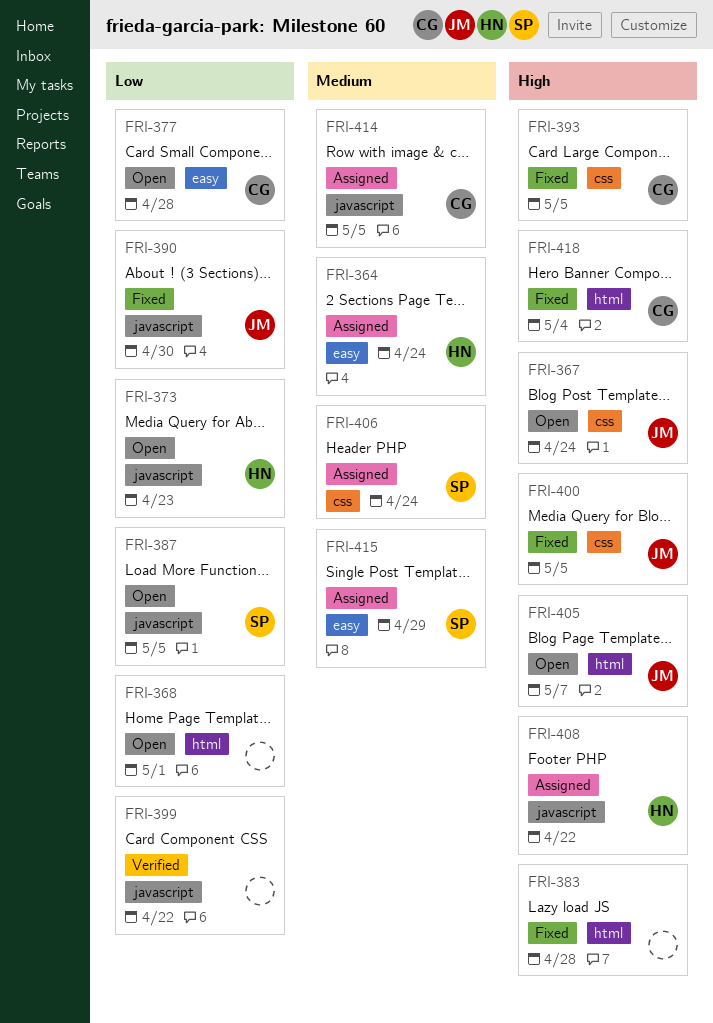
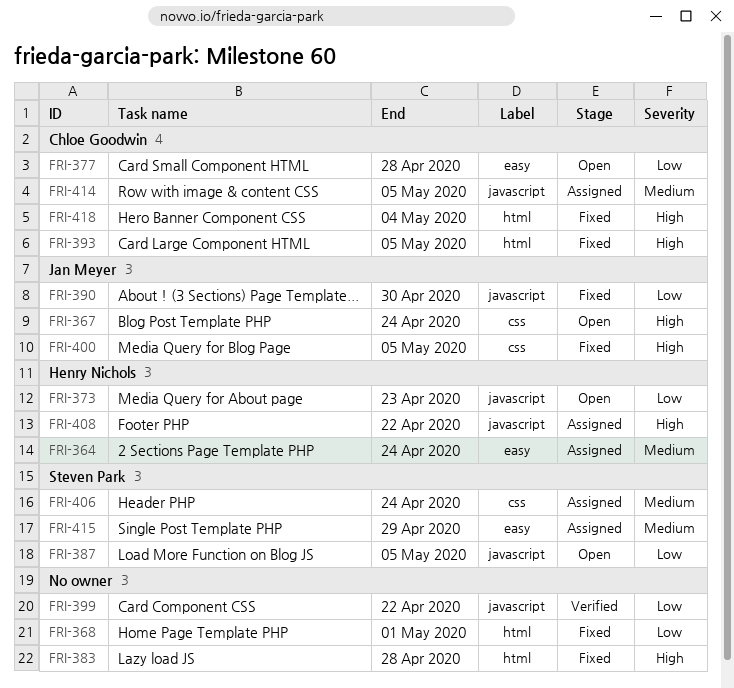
FRI-368, status: Open -> Fixed
FRI-393, label: css -> html
FRI-405: present -> none

